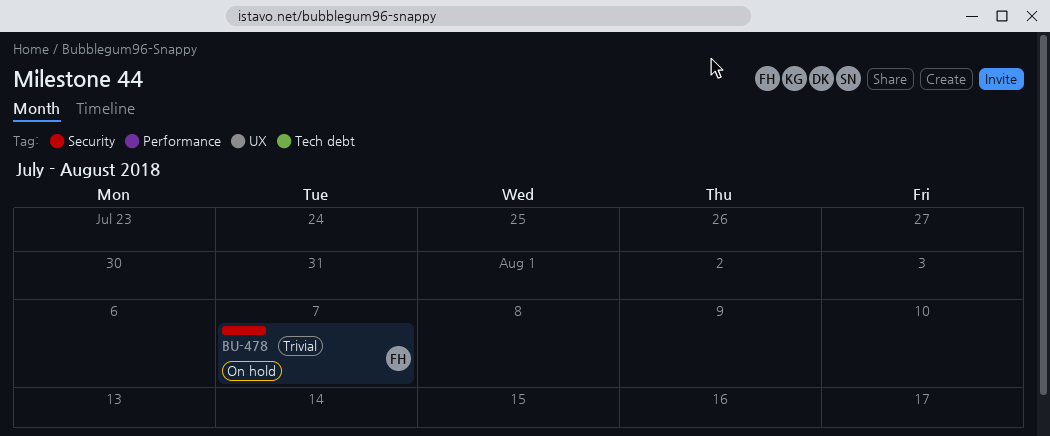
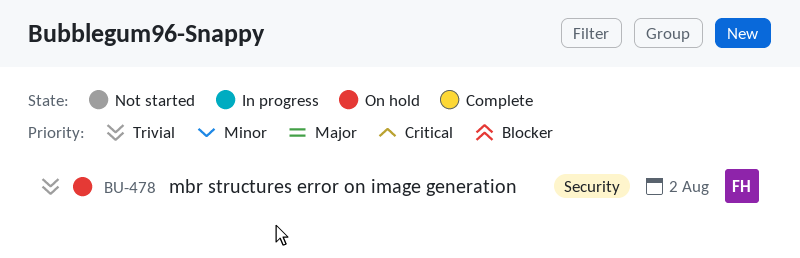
BU-478, due: Aug 7 -> Aug 2

